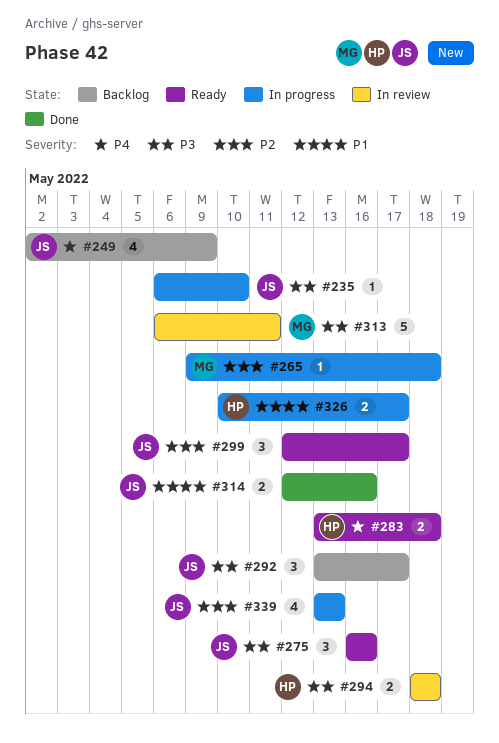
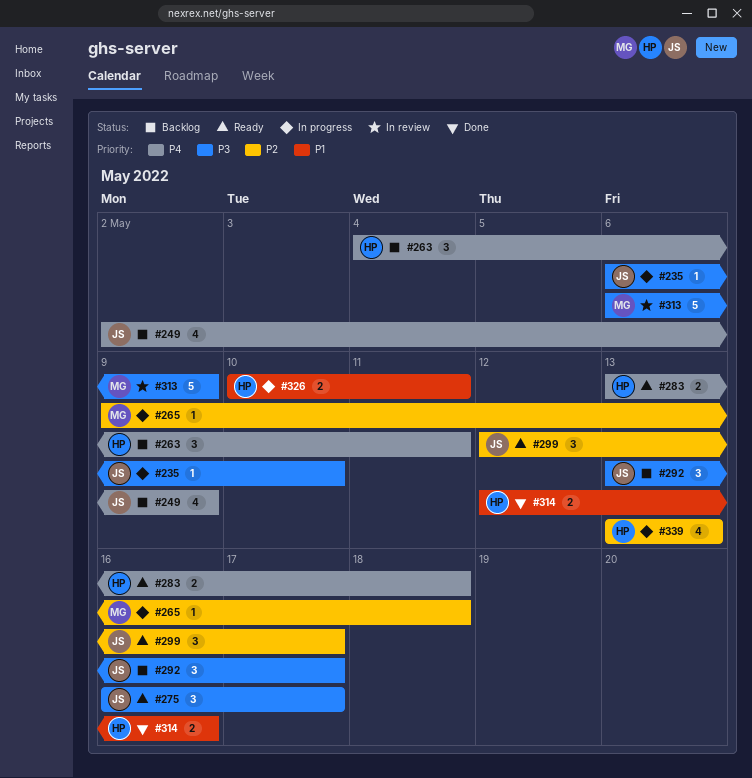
#263: none -> present
#275, due: May 16 -> May 17
#294: present -> none
#313, due: May 11 -> May 9
#314, owner: JS -> HP
#326, due: May 17 -> May 11
#339, owner: JS -> HP

